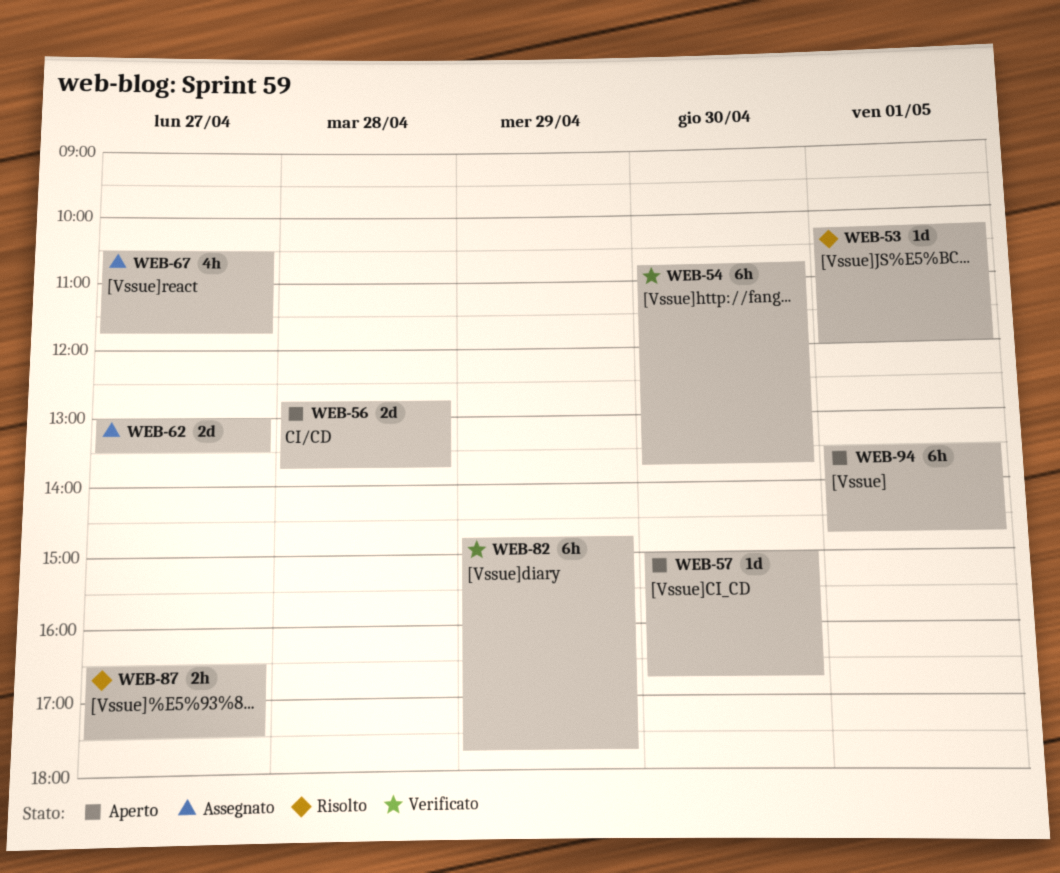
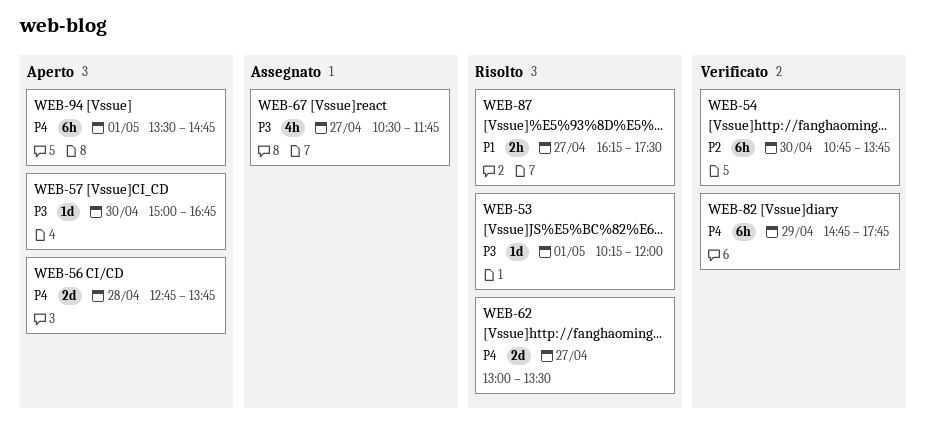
WEB-62, status: Assegnato -> Risolto
WEB-87, begins: 16:30 -> 16:15

